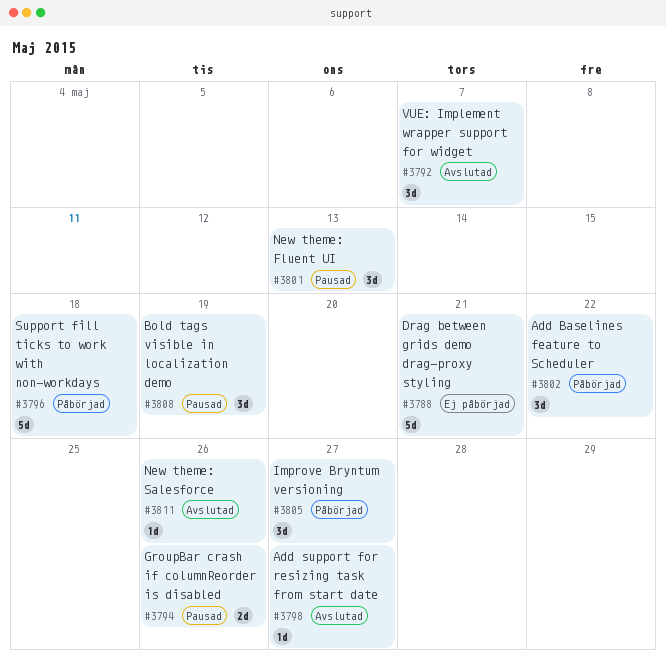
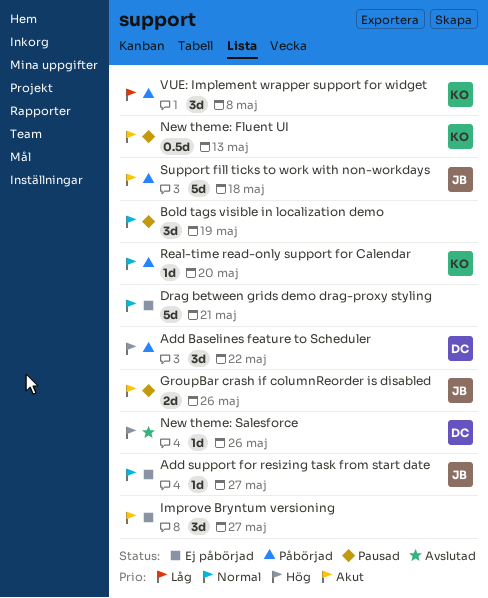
Add support for resizing task from start date, status: Avslutad -> Ej påbörjad
Improve Bryntum versioning, status: Påbörjad -> Ej påbörjad
New theme: Fluent UI, estimate: 3d -> 0.5d
Real-time read-only support for Calendar: none -> present
VUE: Implement wrapper support for widget, status: Avslutad -> Påbörjad
VUE: Implement wrapper support for widget, due: May 7 -> May 8

